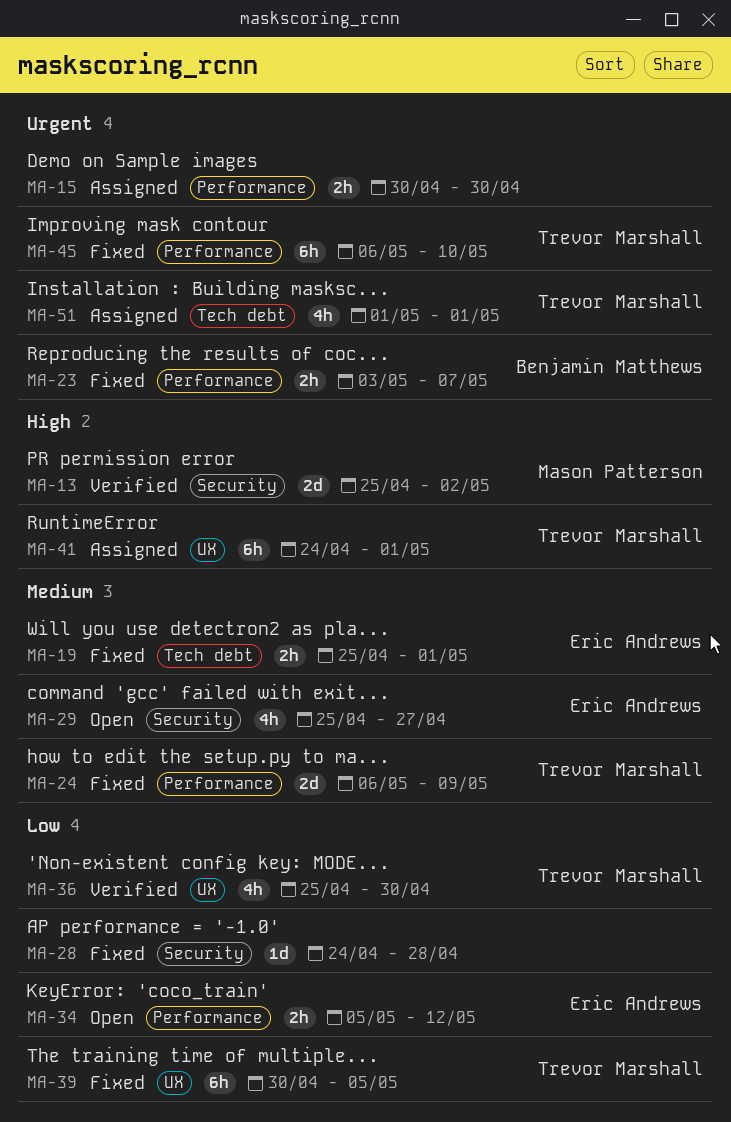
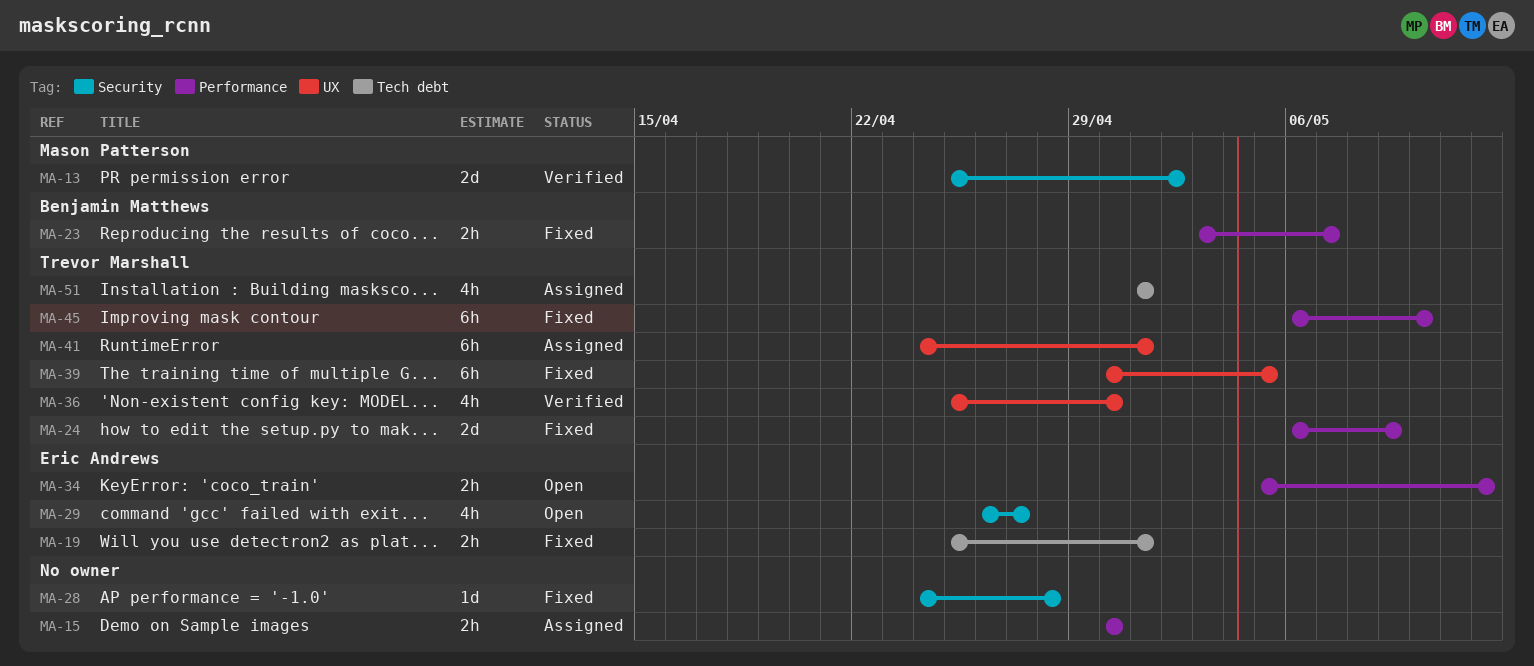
MA-29, start: Apr 25 -> Apr 26

